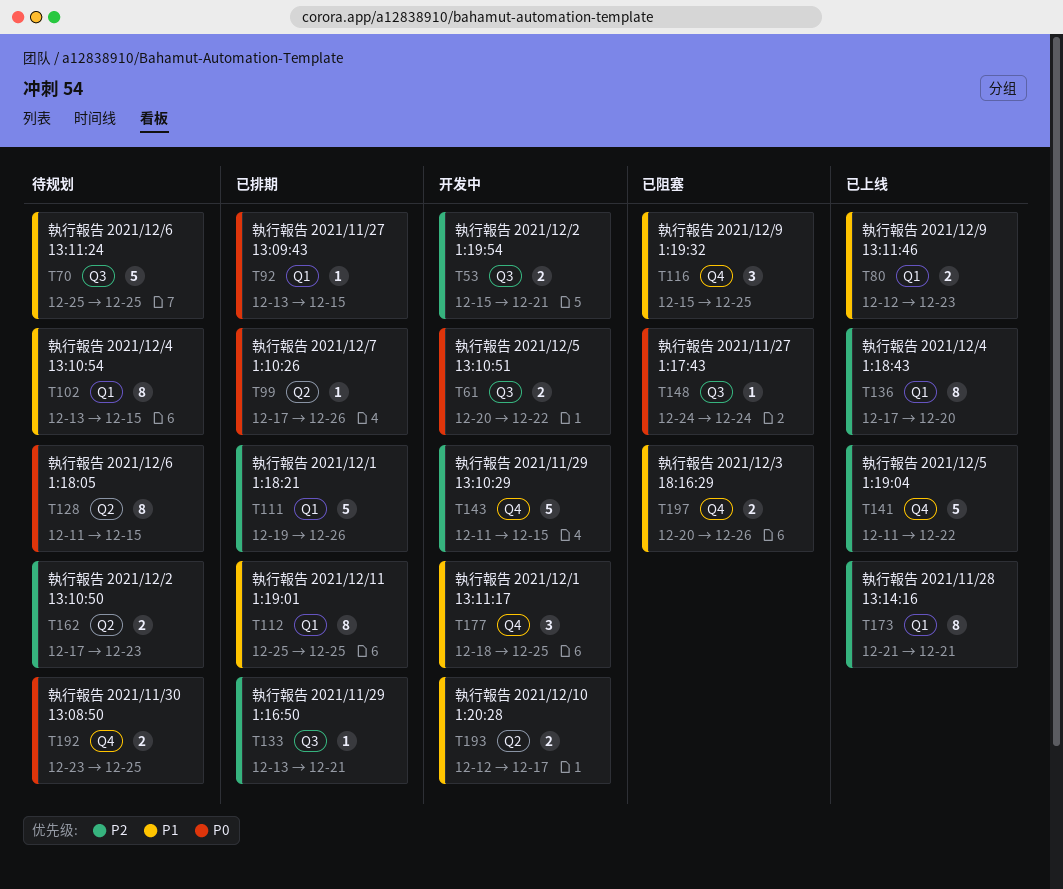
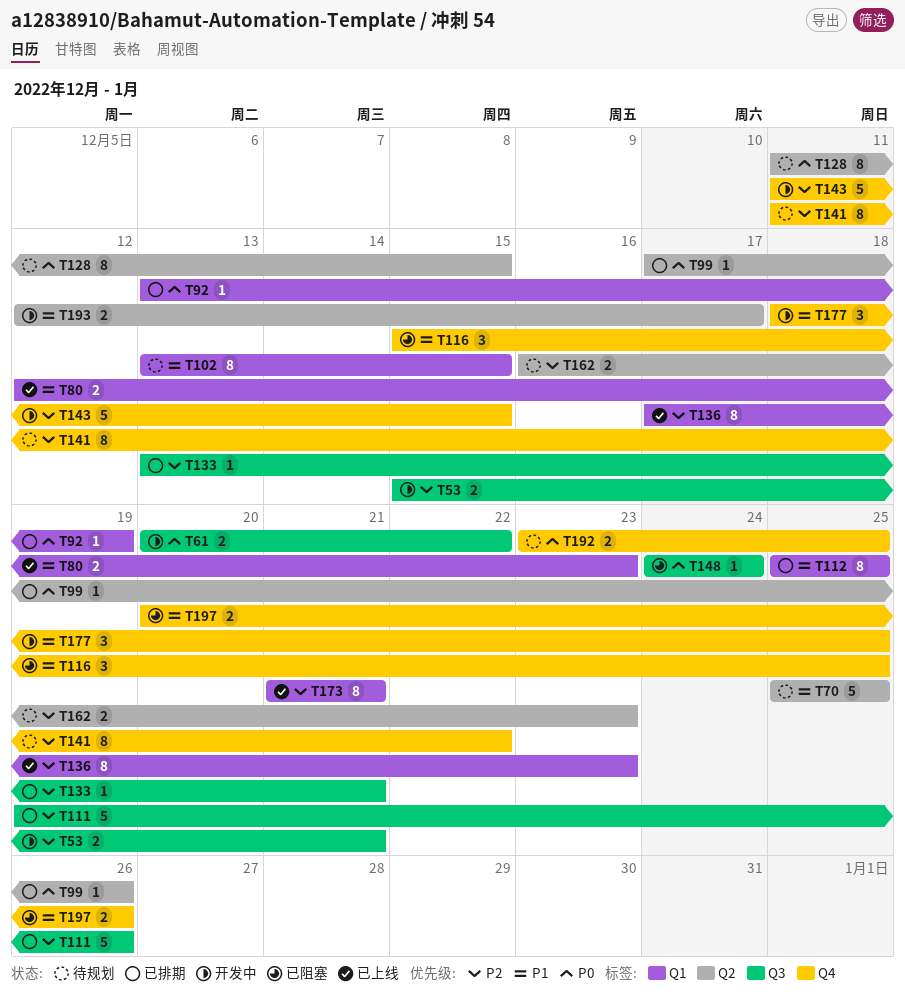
T70, label: Q3 -> Q2
T92, due: Dec 15 -> Dec 19
T111, label: Q1 -> Q3
T136, due: Dec 20 -> Dec 23
T141, status: 已上线 -> 待规划
T141, estimate: 5 -> 8
T162, start: Dec 17 -> Dec 16

